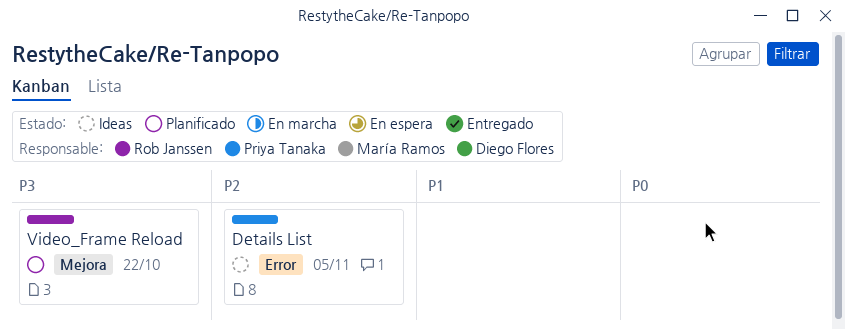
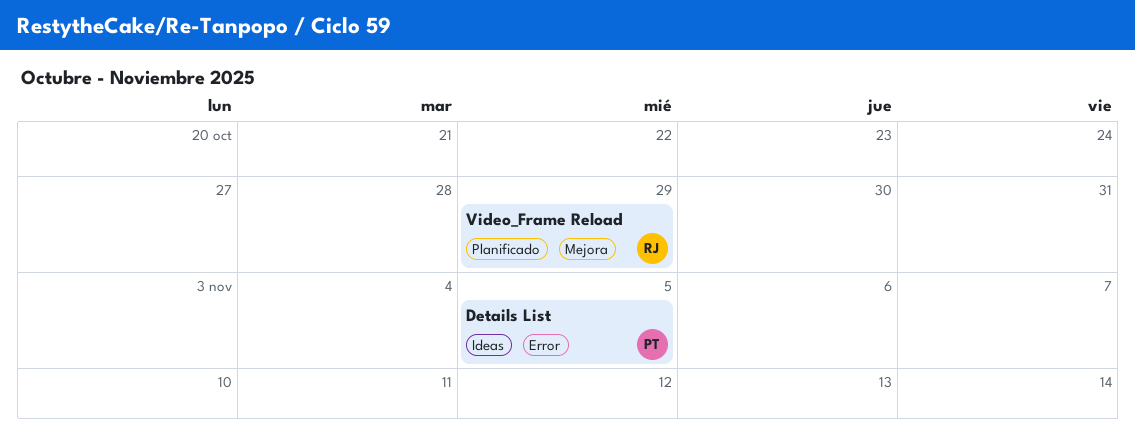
Video_Frame Reload, due: Oct 22 -> Oct 29

